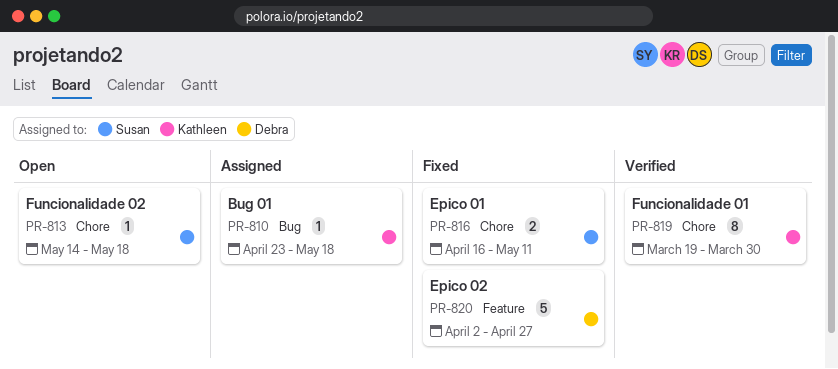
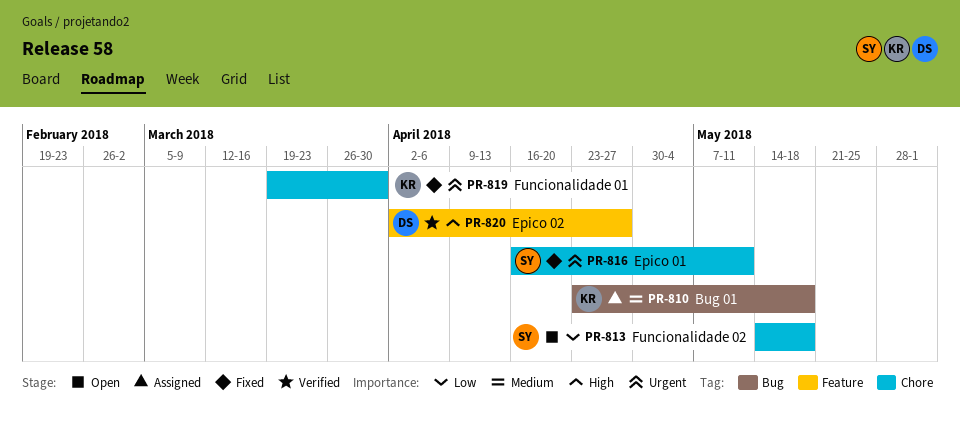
PR-819, status: Verified -> Fixed
PR-820, status: Fixed -> Verified

